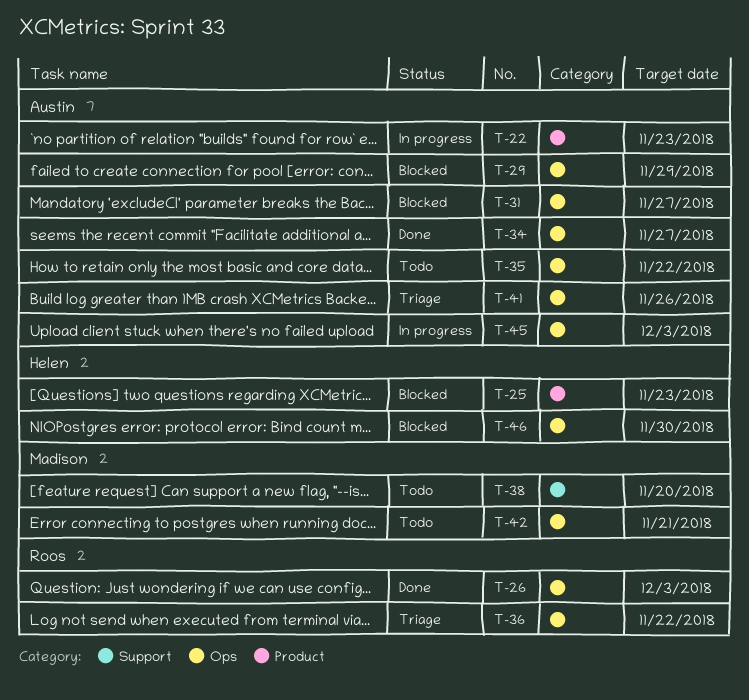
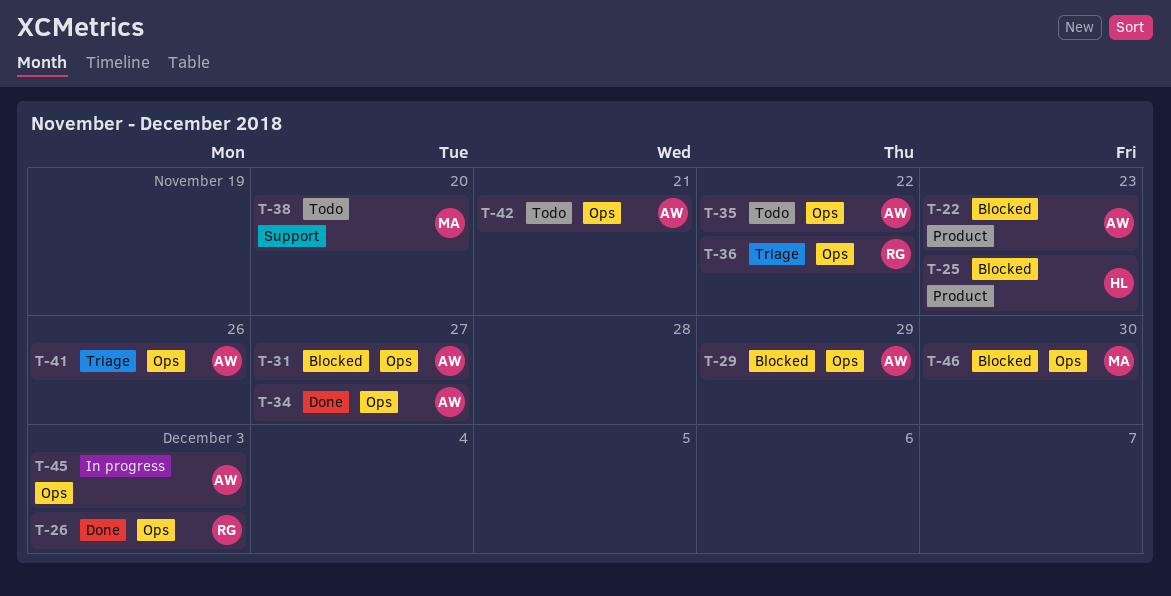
T-22, status: In progress -> Blocked
T-42, owner: Madison -> Austin
T-46, owner: Helen -> Madison

